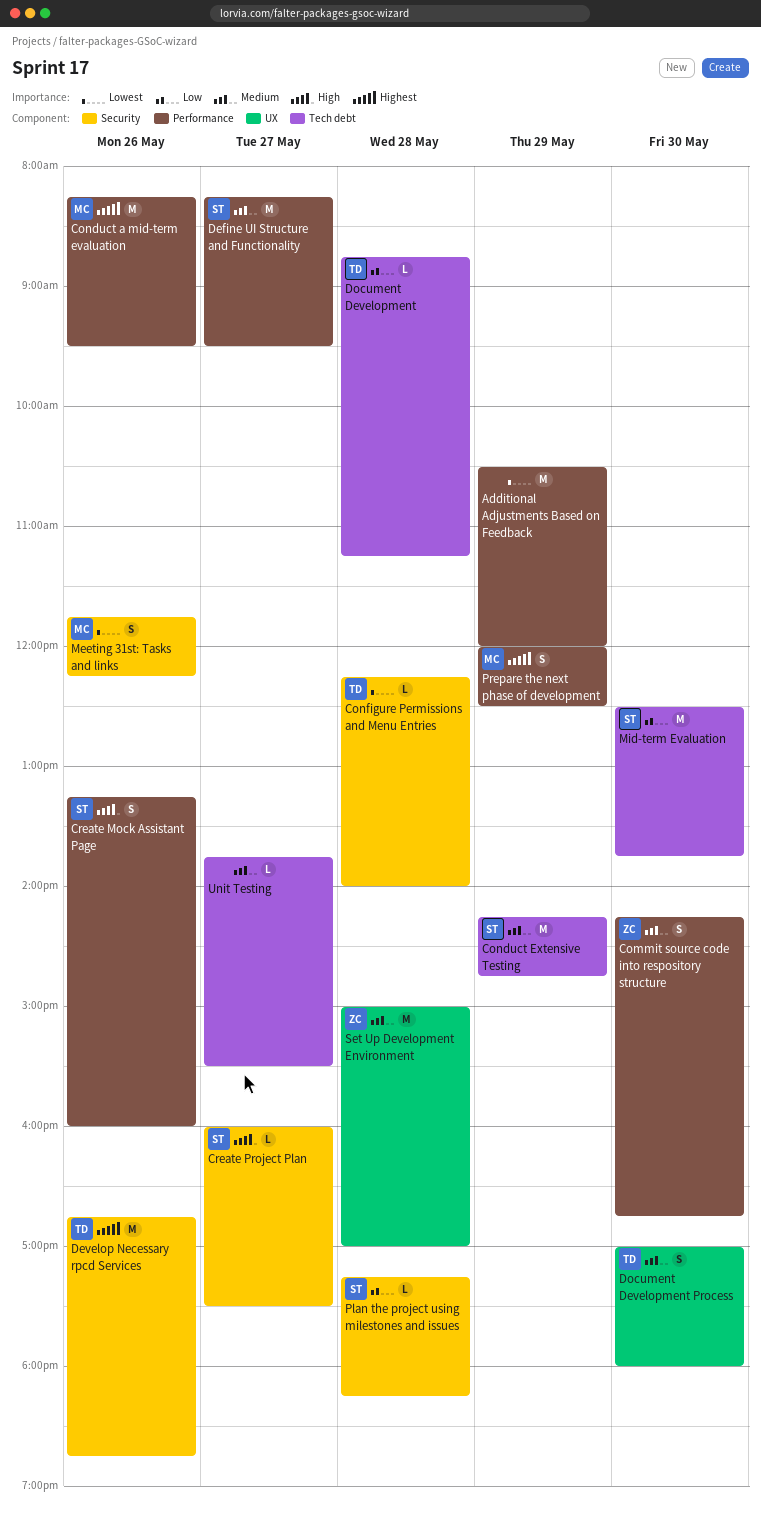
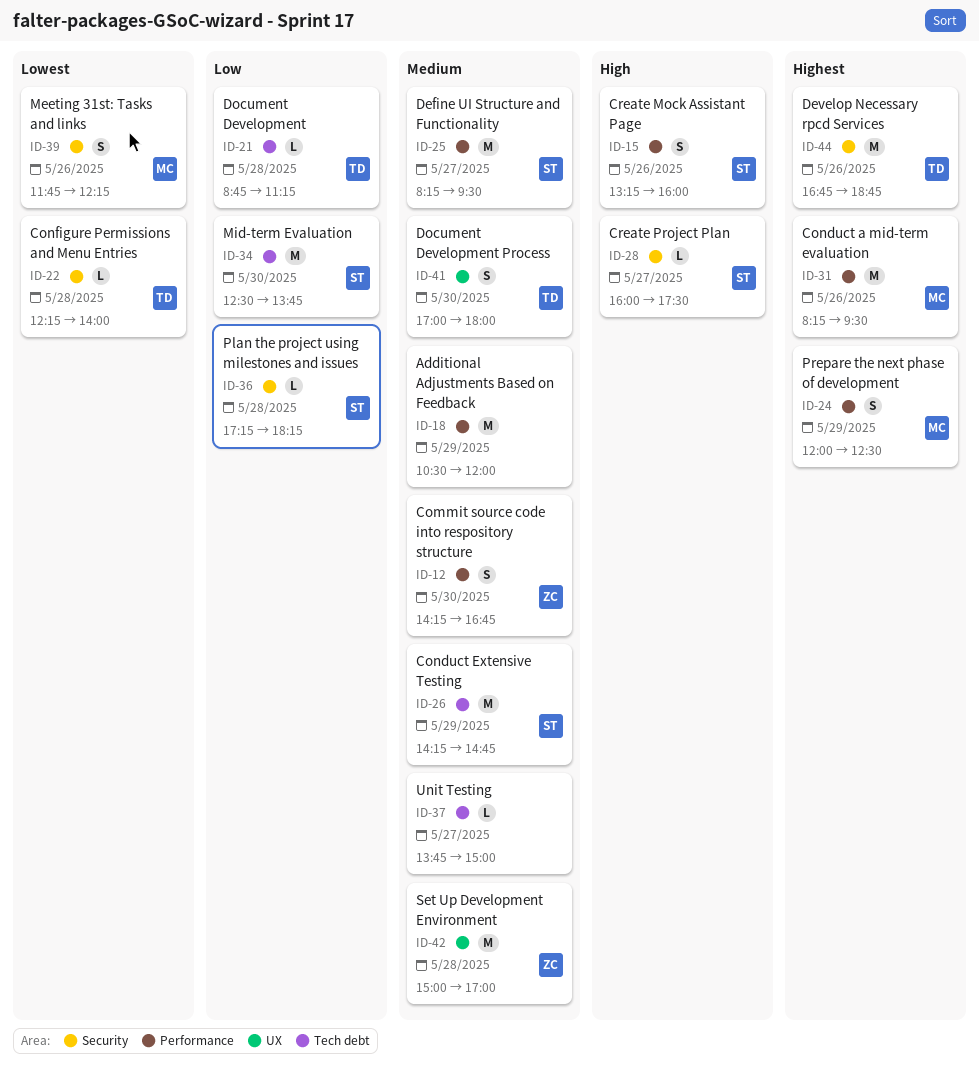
Additional Adjustments Based on Feedback, priority: Lowest -> Medium
Unit Testing, ends: 15:30 -> 15:00

